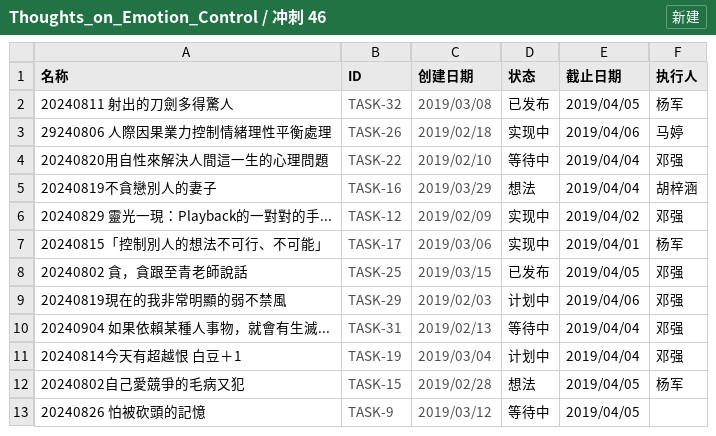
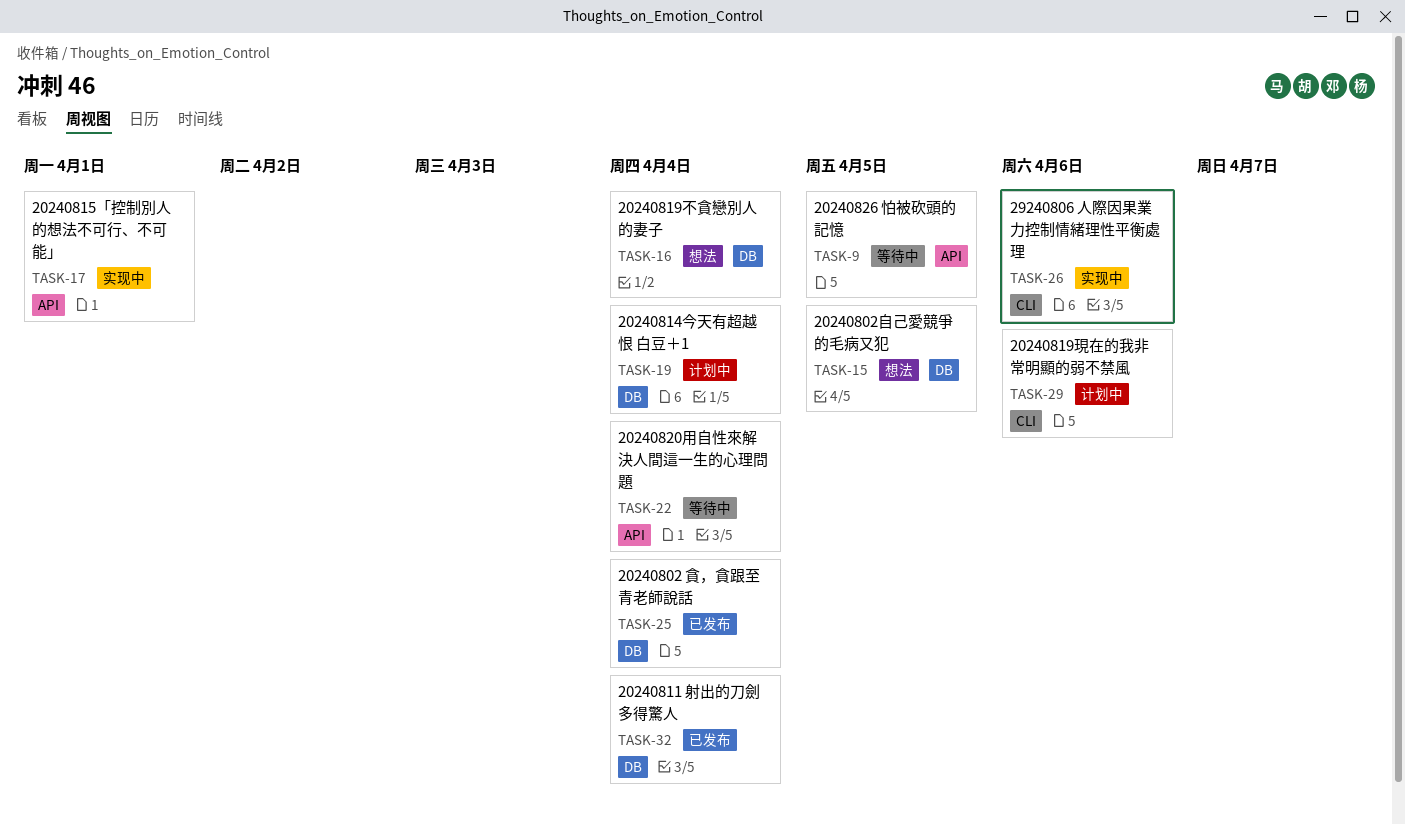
TASK-12: present -> none
TASK-25, due: Apr 5 -> Apr 4
TASK-31: present -> none
TASK-32, due: Apr 5 -> Apr 4

